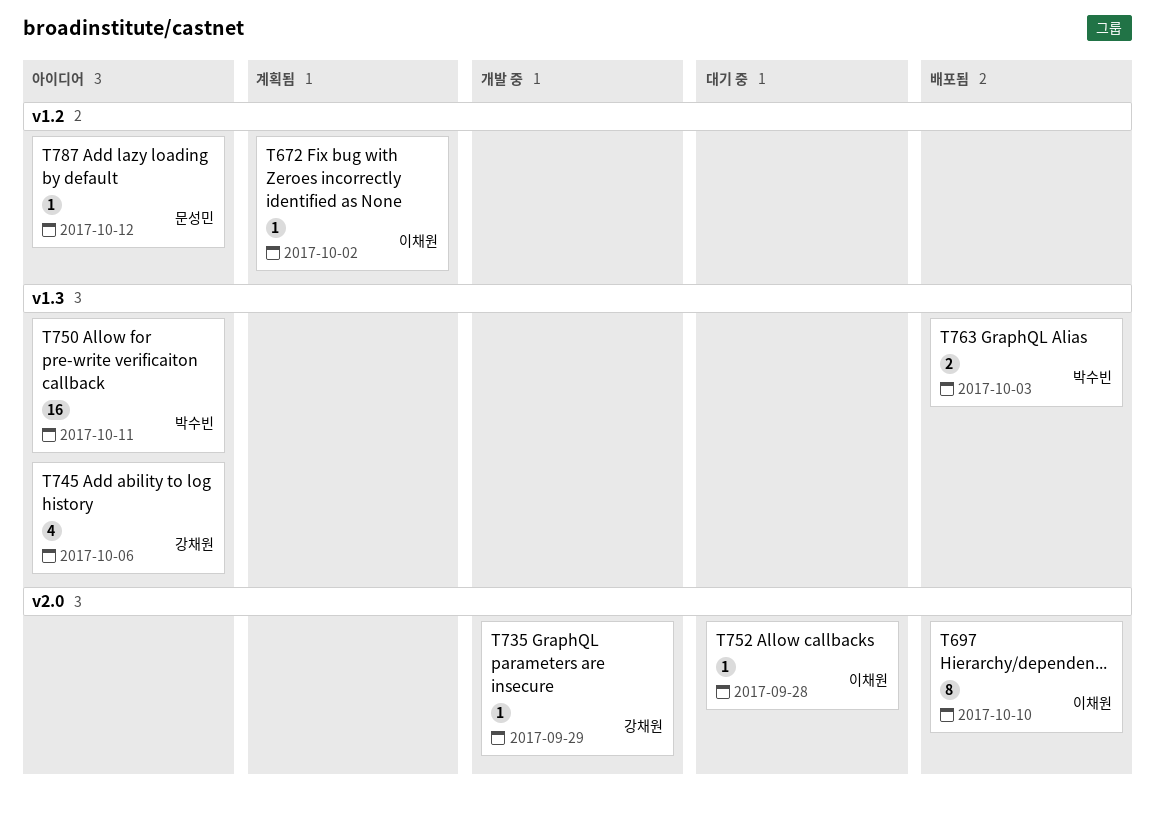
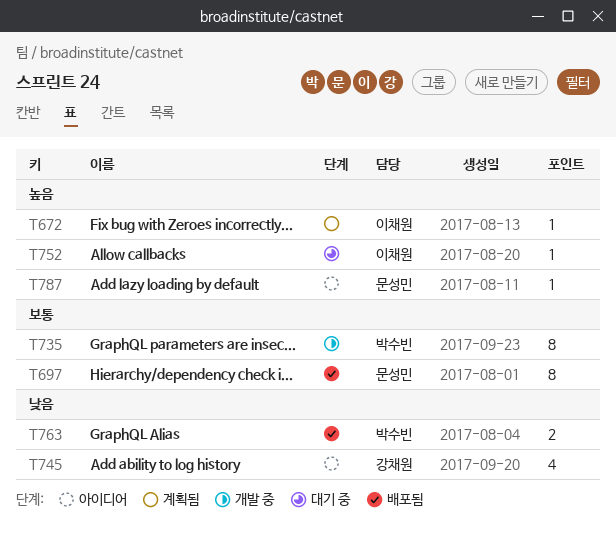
T697, owner: 이채원 -> 문성민
T735, owner: 강채원 -> 박수빈
T735, estimate: 1 -> 8
T750: present -> none

